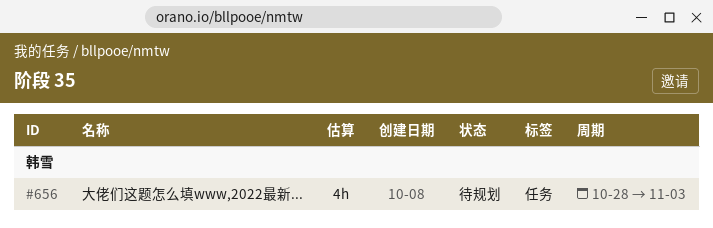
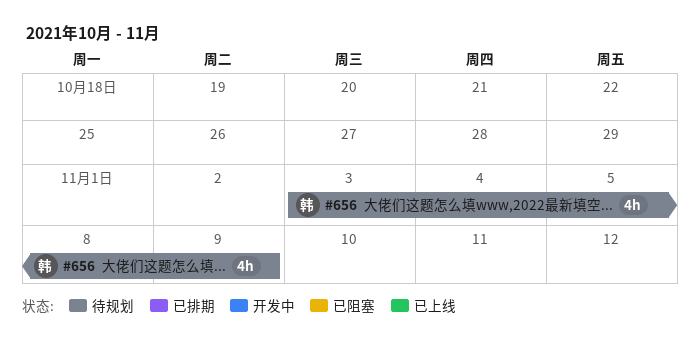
#656, start: Oct 28 -> Nov 3
#656, due: Nov 3 -> Nov 9

